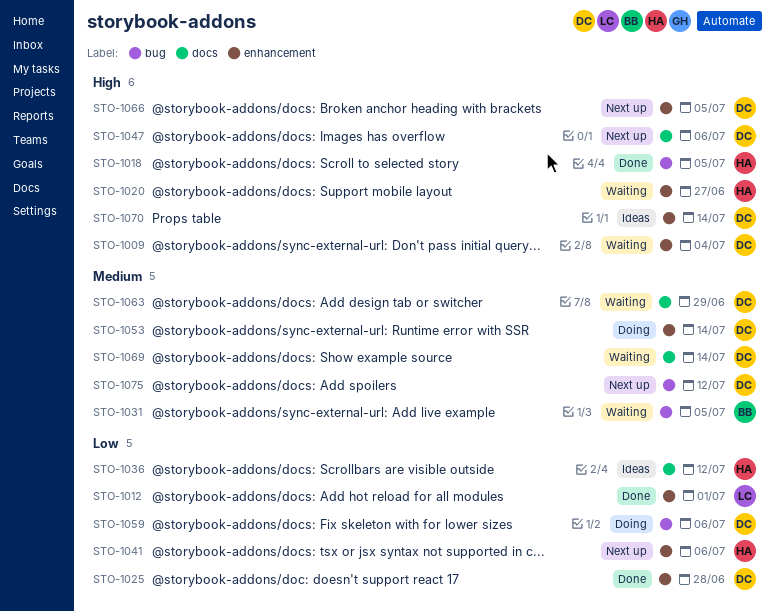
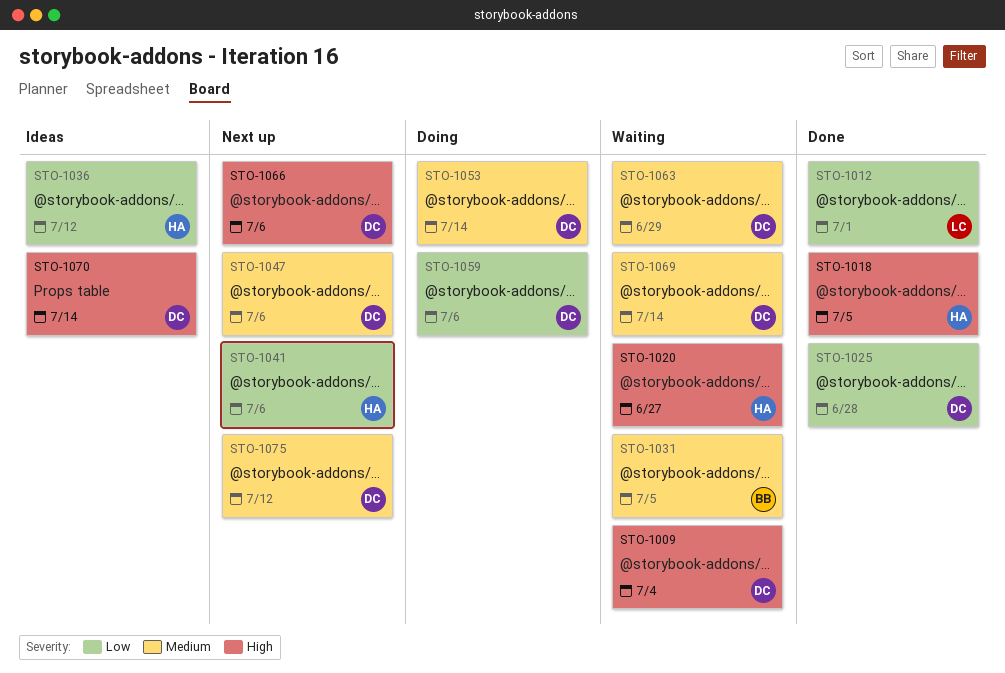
STO-1047, priority: High -> Medium
STO-1066, due: Jul 5 -> Jul 6

